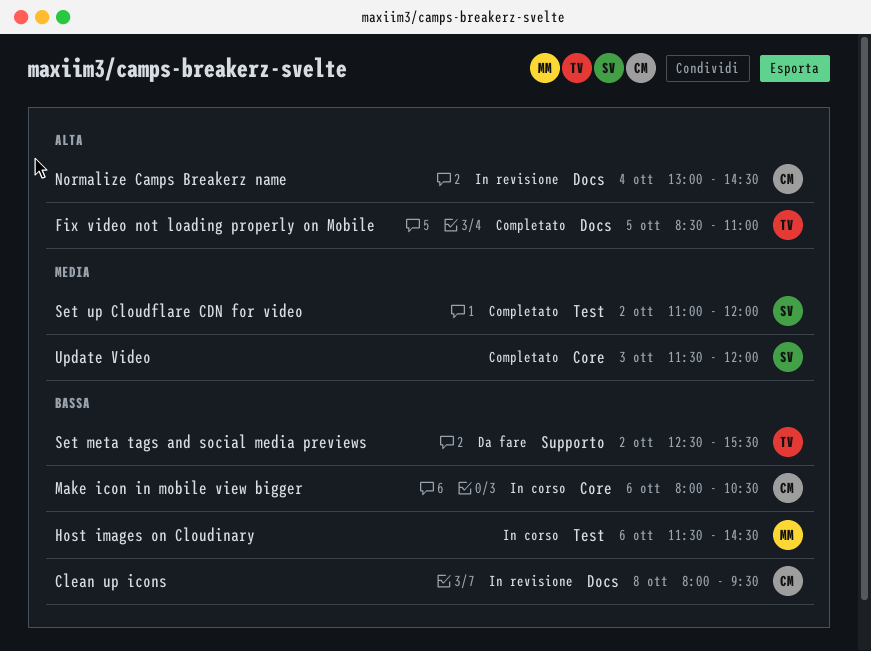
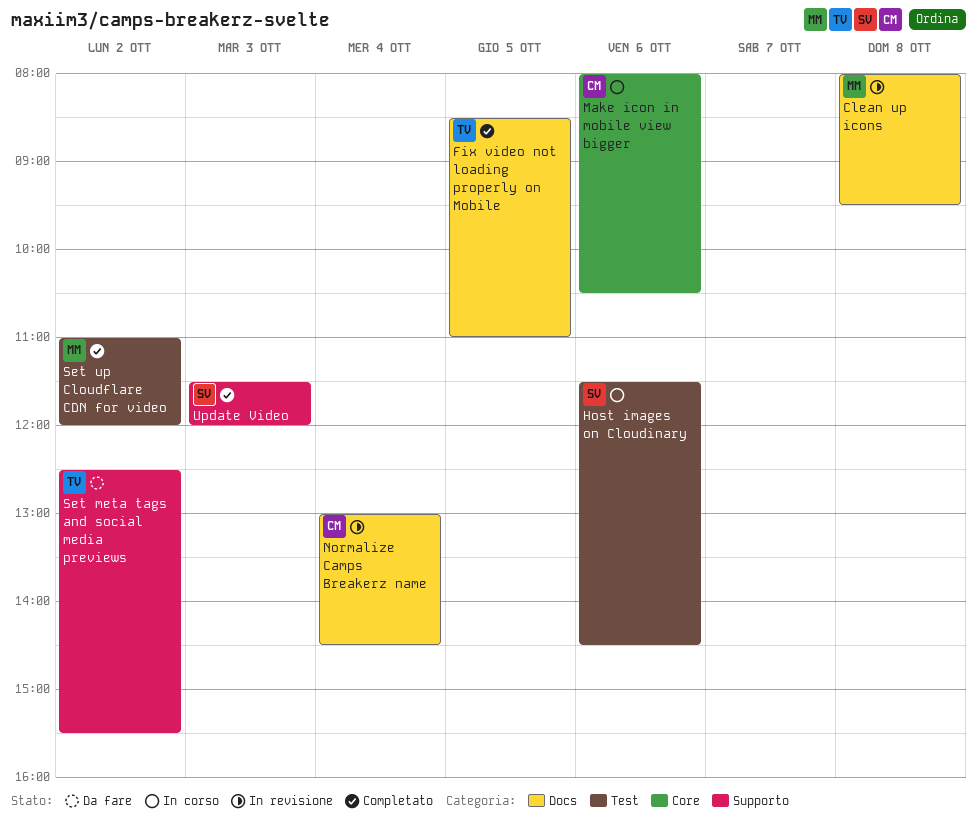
Clean up icons, owner: CM -> MM
Host images on Cloudinary, owner: MM -> SV
Set up Cloudflare CDN for video, owner: SV -> MM
Update Video, label: Core -> Supporto

